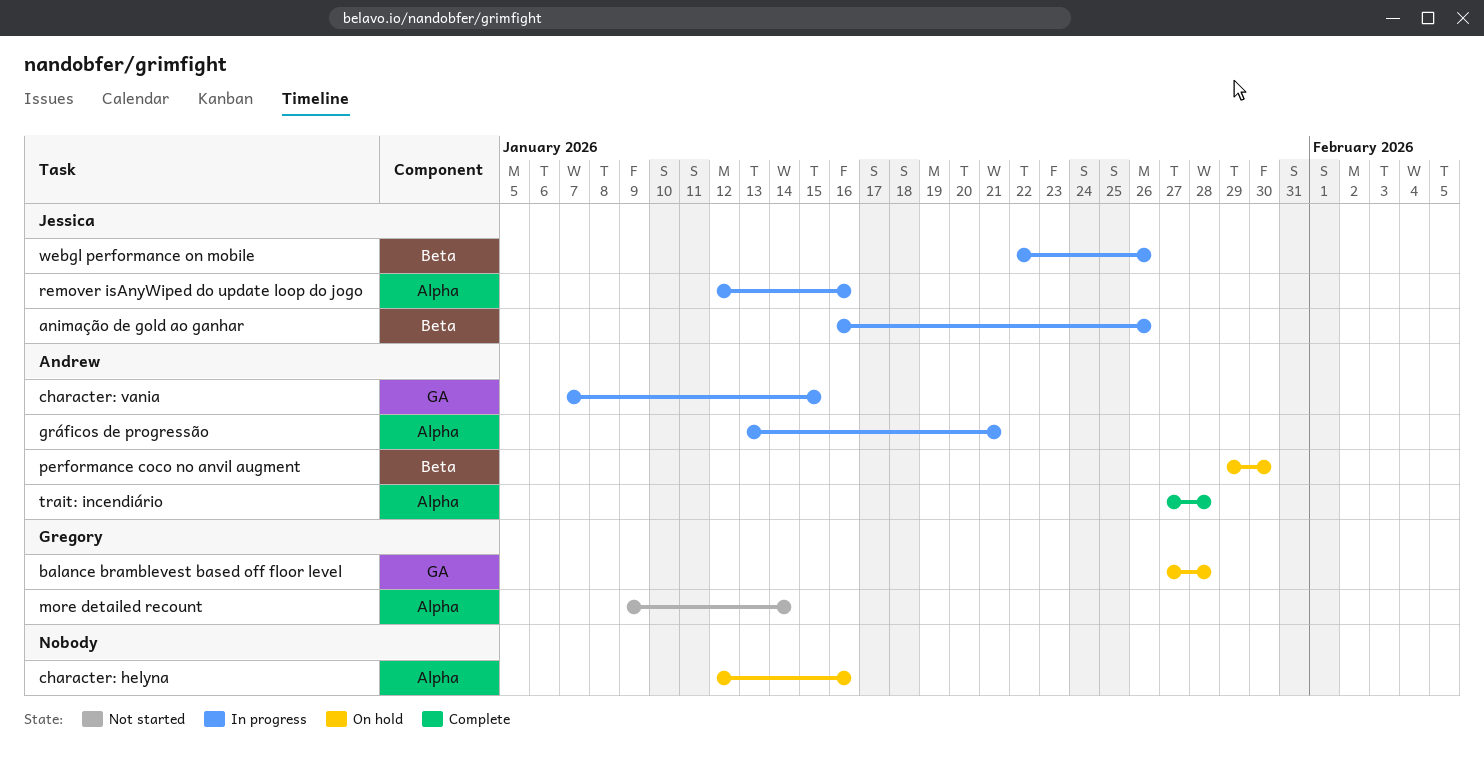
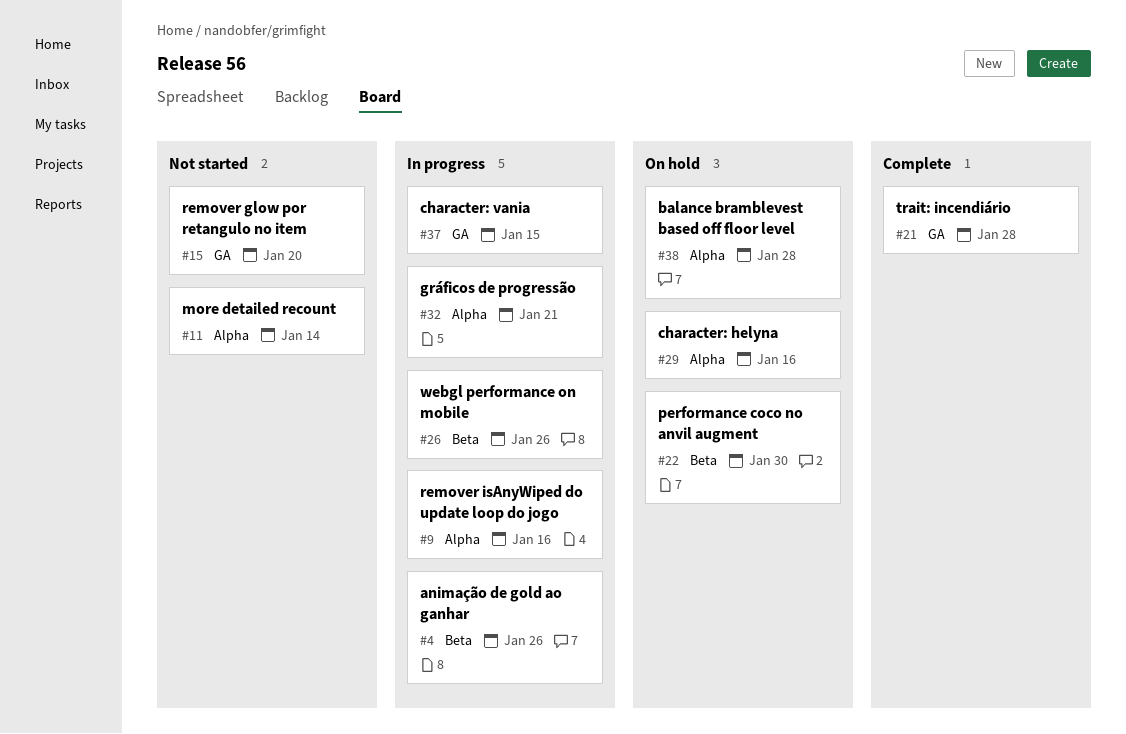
balance bramblevest based off floor level, label: GA -> Alpha
remover glow por retangulo no item: none -> present
trait: incendiário, label: Alpha -> GA

